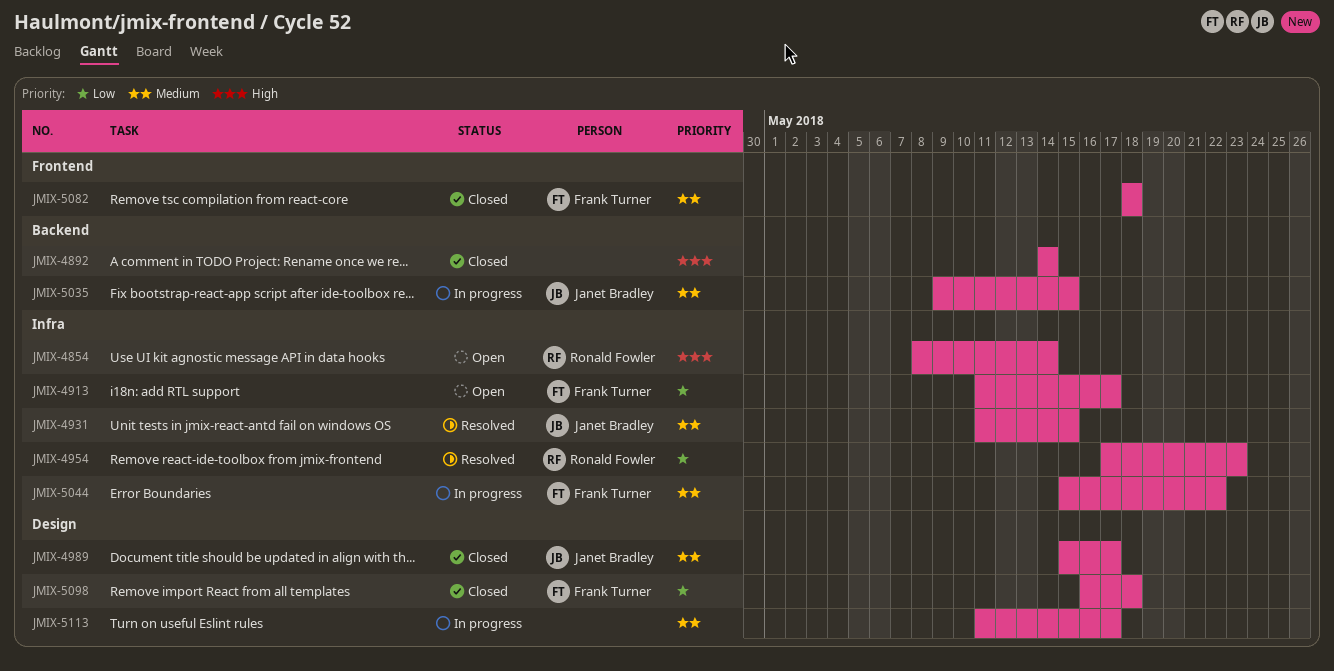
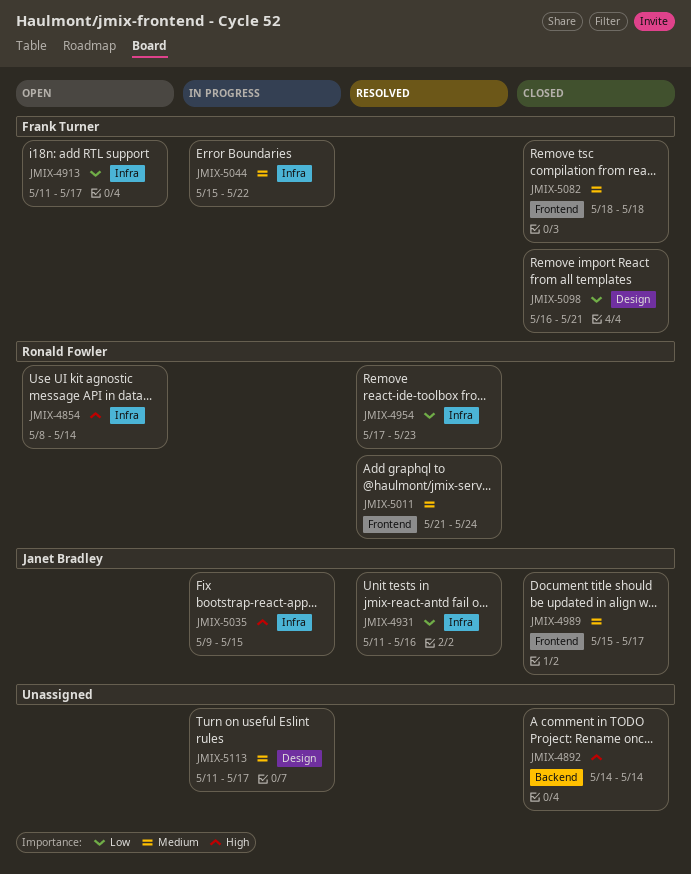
JMIX-4931, priority: Medium -> Low
JMIX-4931, due: May 15 -> May 16
JMIX-4989, label: Design -> Frontend
JMIX-5011: none -> present
JMIX-5035, priority: Medium -> High
JMIX-5035, label: Backend -> Infra
JMIX-5098, due: May 18 -> May 21

